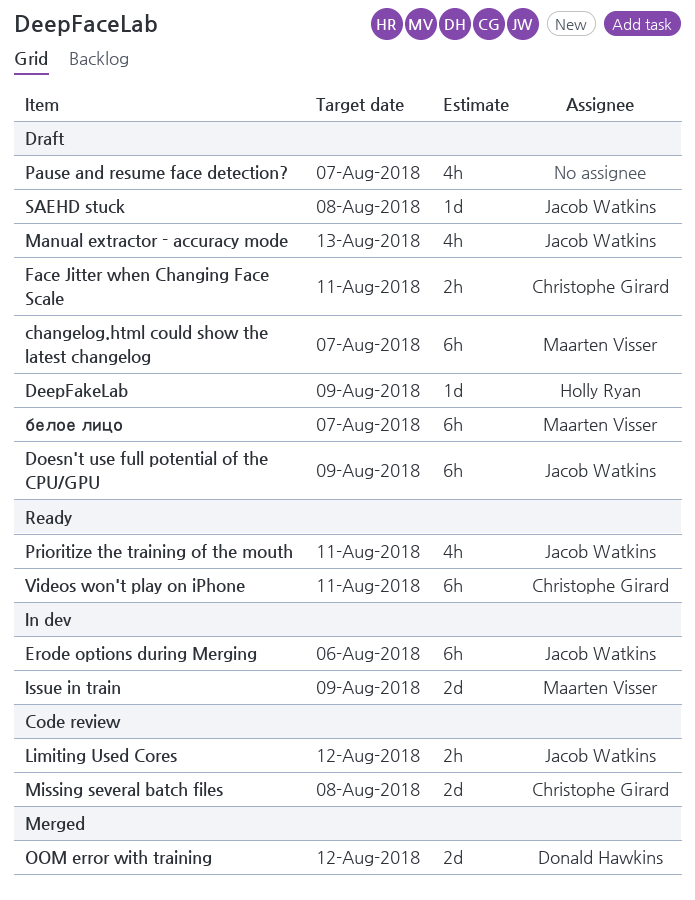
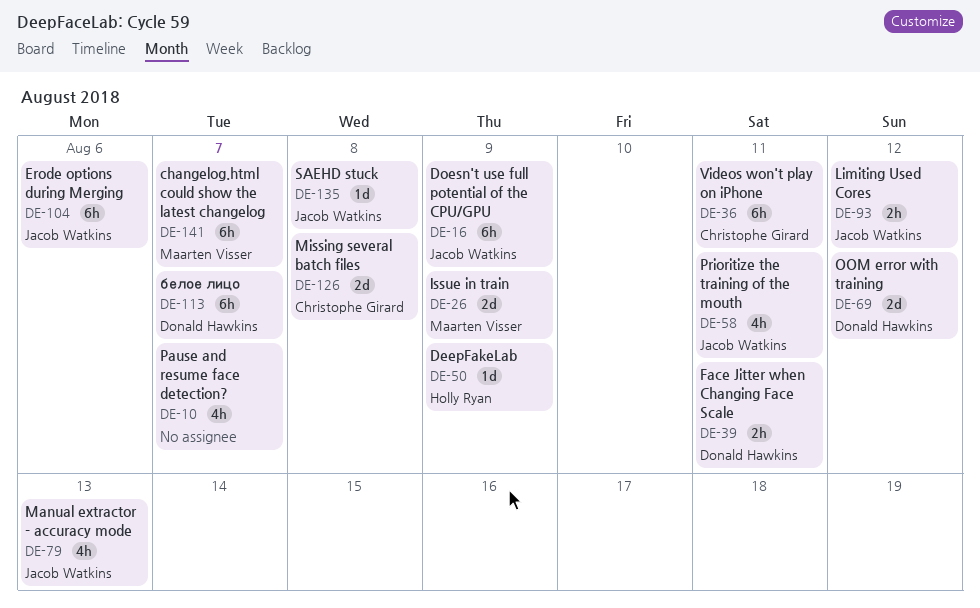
Face Jitter when Changing Face Scale, owner: Christophe Girard -> Donald Hawkins
белое лицо, owner: Maarten Visser -> Donald Hawkins

